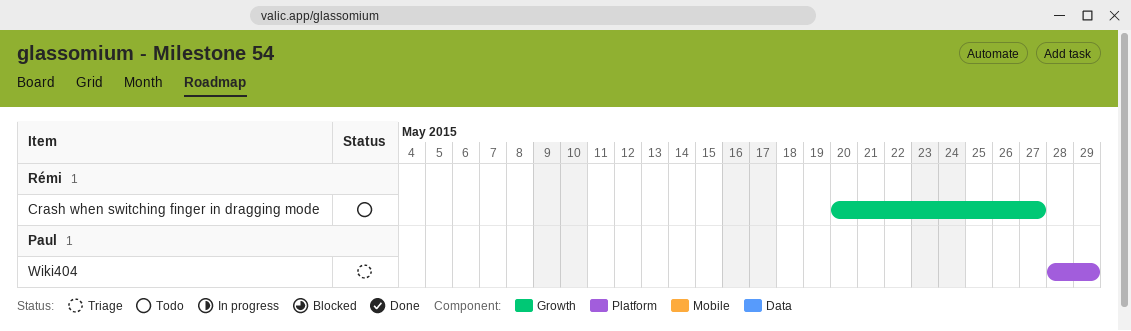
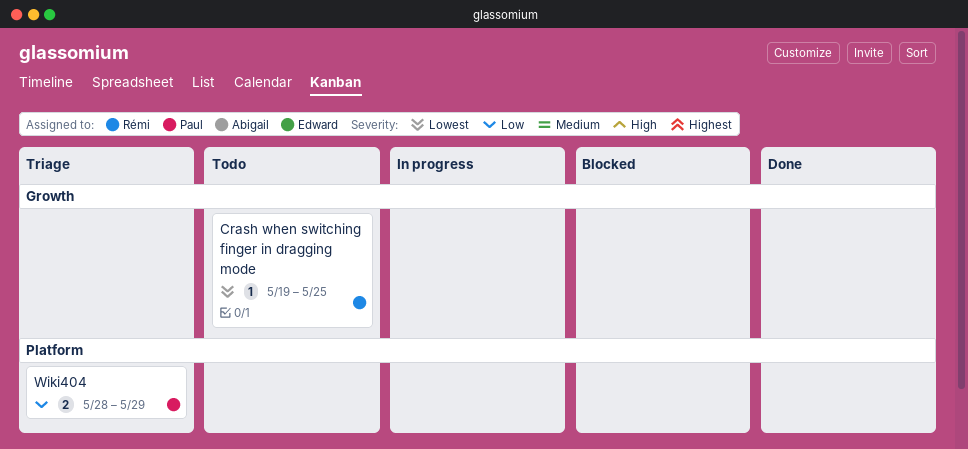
Crash when switching finger in dragging mode, start: May 20 -> May 19
Crash when switching finger in dragging mode, due: May 27 -> May 25

